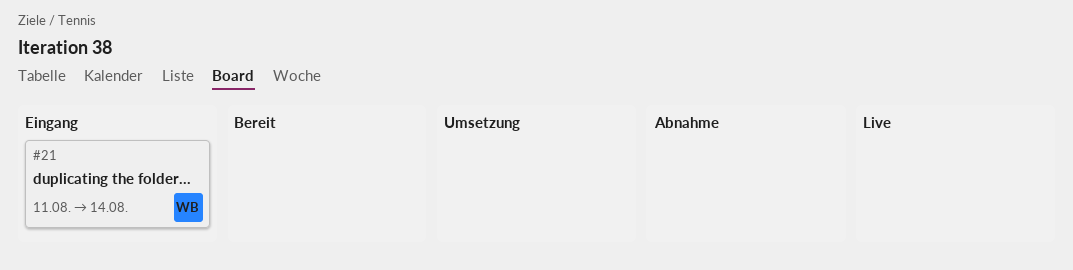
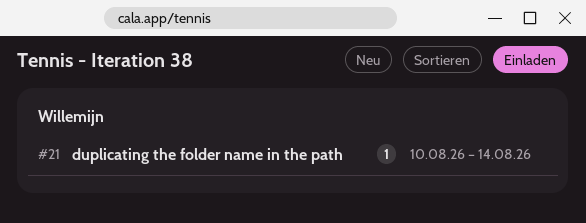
#21, start: Aug 11 -> Aug 10

